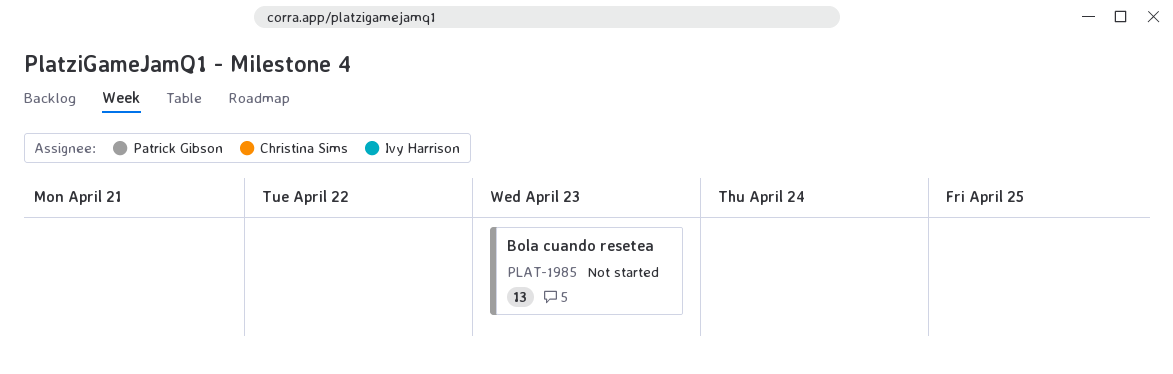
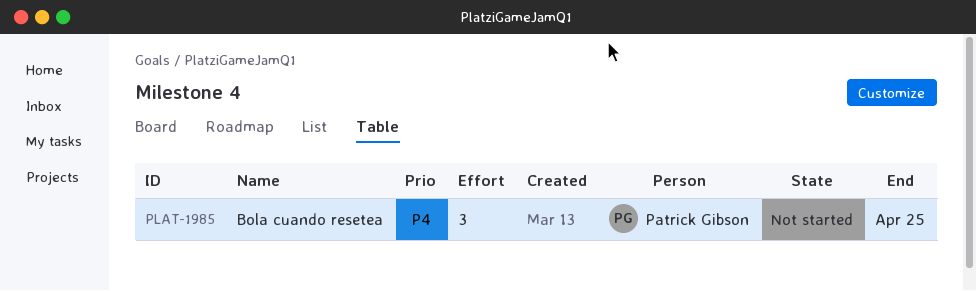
PLAT-1985, estimate: 13 -> 3
PLAT-1985, due: Apr 23 -> Apr 25

